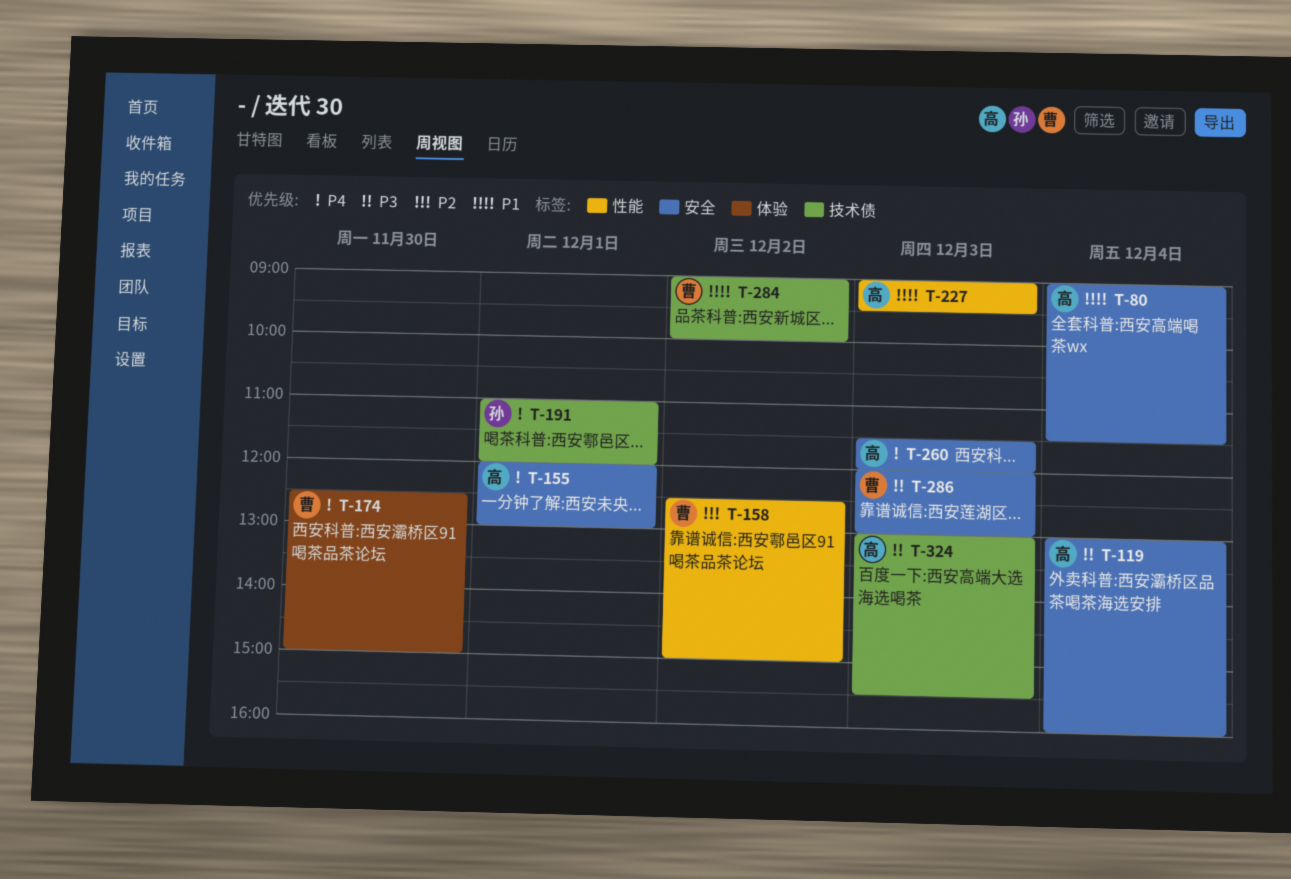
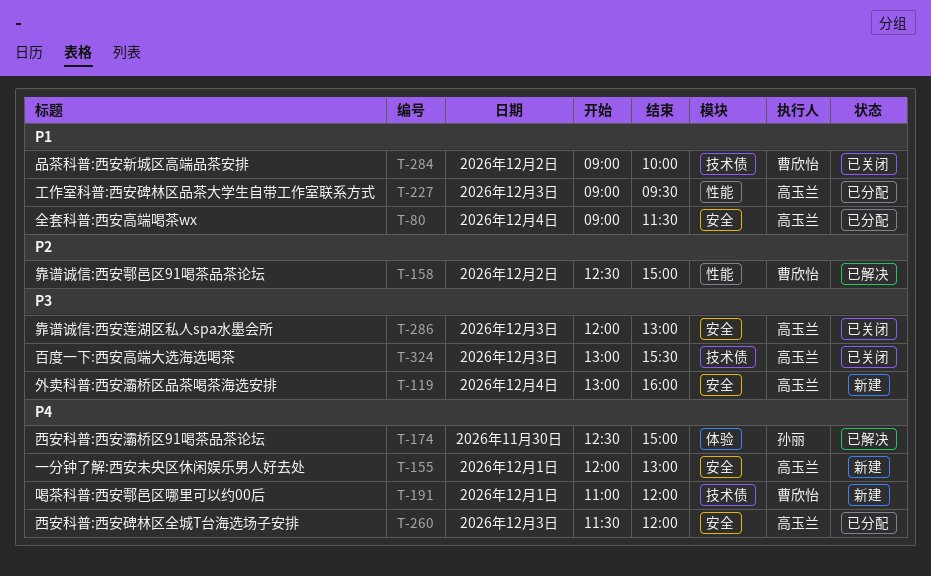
T-174, owner: 曹欣怡 -> 孙丽
T-191, owner: 孙丽 -> 曹欣怡
T-286, owner: 曹欣怡 -> 高玉兰

